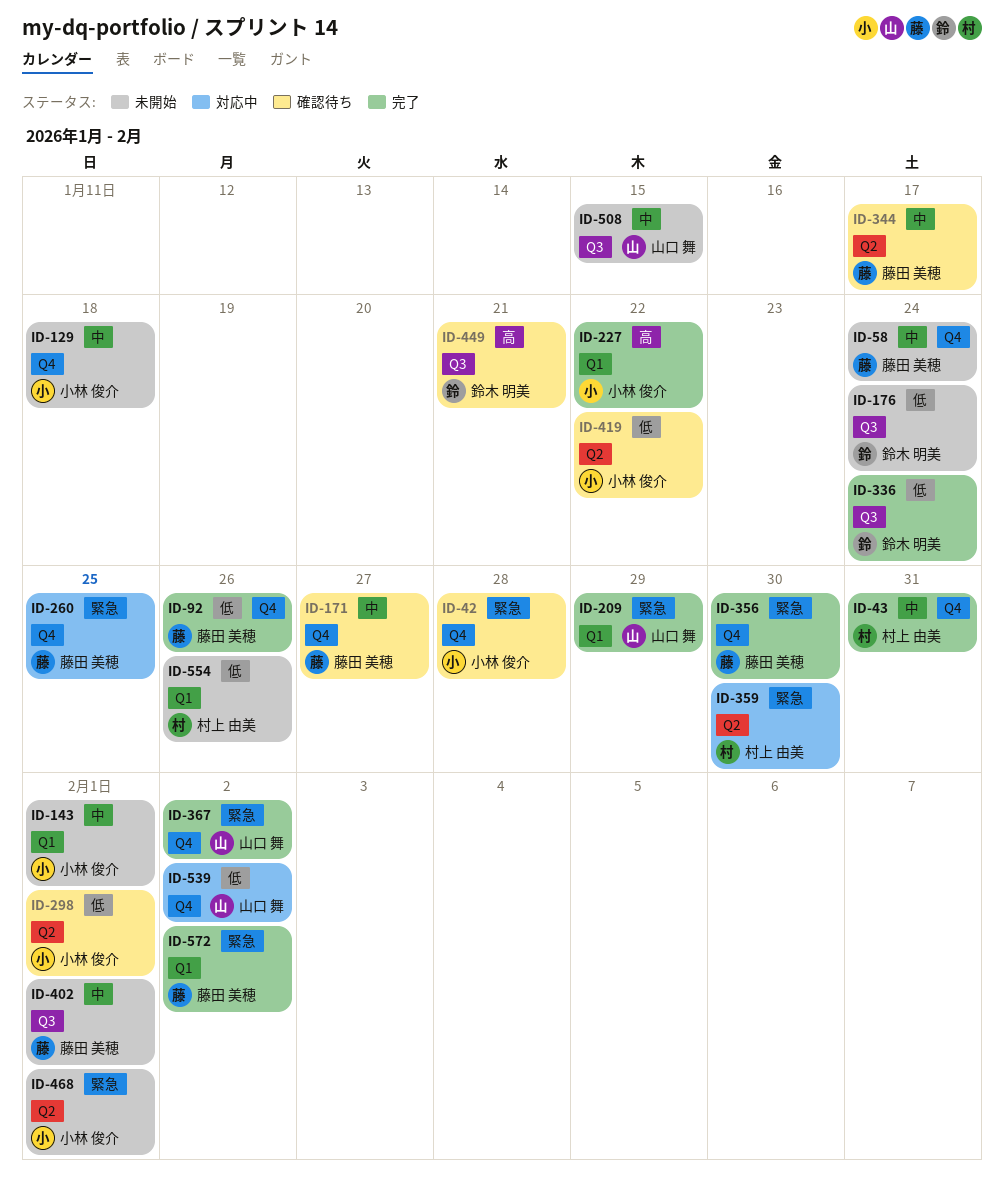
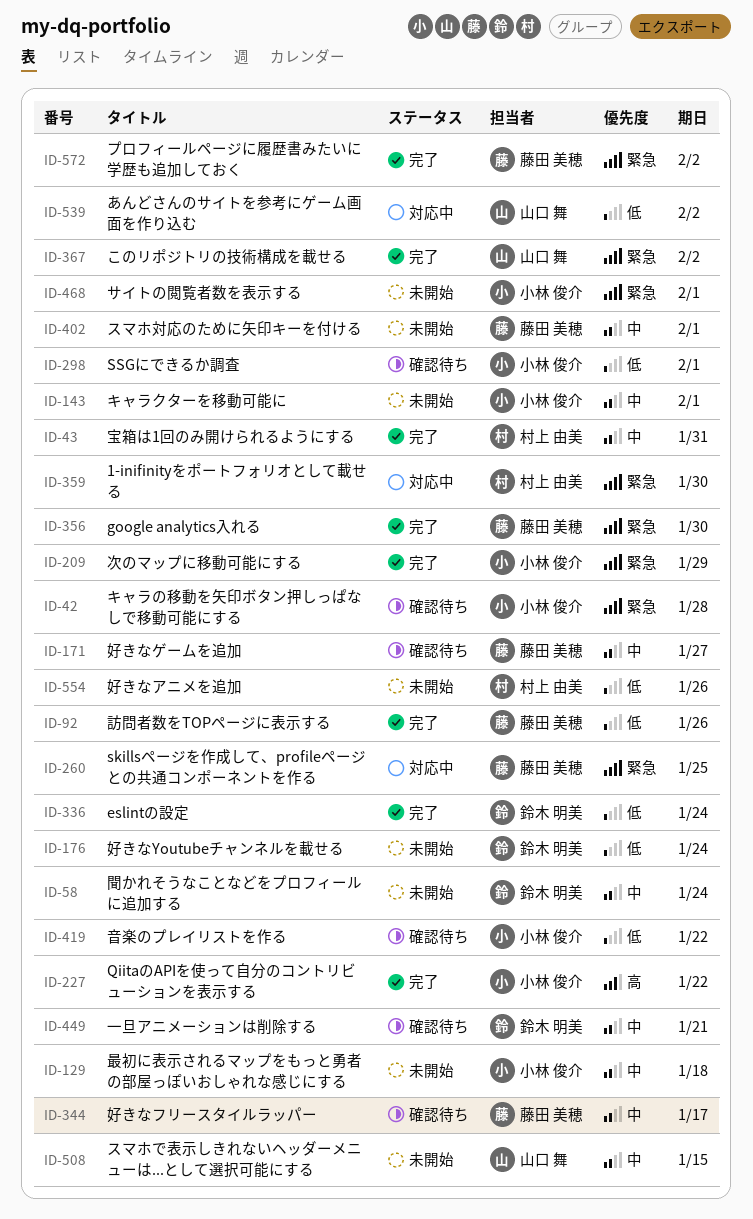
ID-58, owner: 藤田 美穂 -> 鈴木 明美
ID-209, owner: 山口 舞 -> 小林 俊介
ID-449, priority: 高 -> 中

